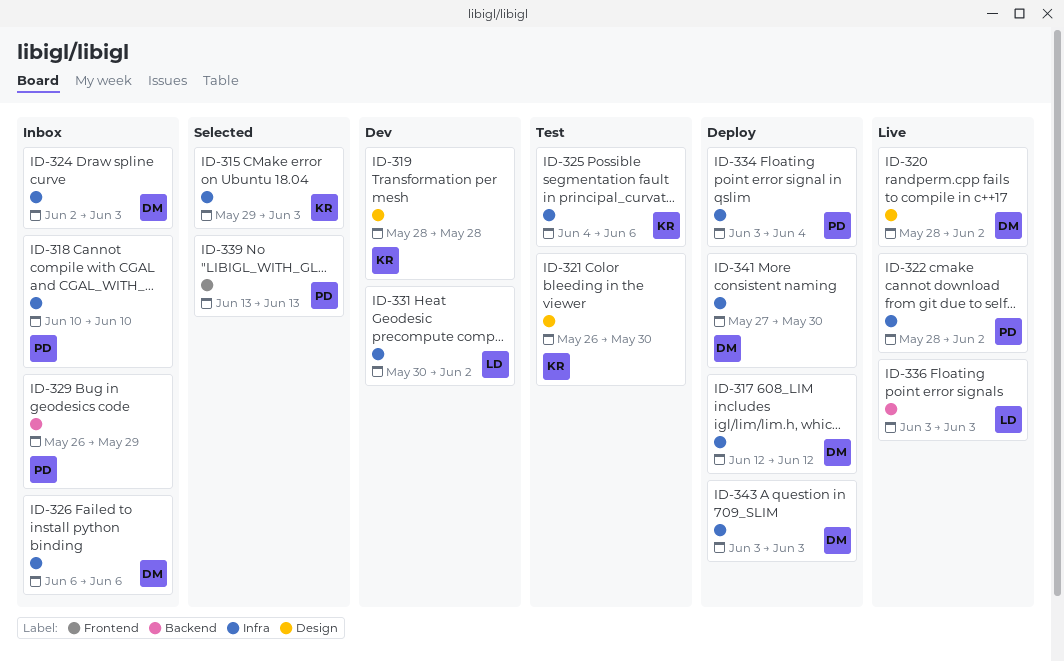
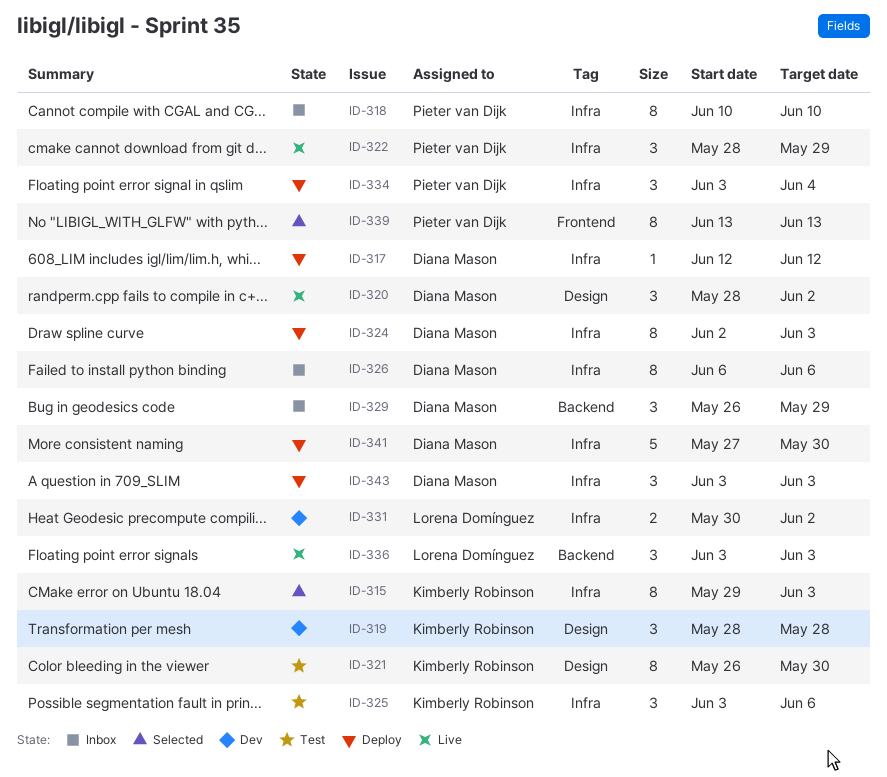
ID-322, due: Jun 2 -> May 29
ID-324, status: Inbox -> Deploy
ID-325, start: Jun 4 -> Jun 3
ID-329, owner: Pieter van Dijk -> Diana Mason

